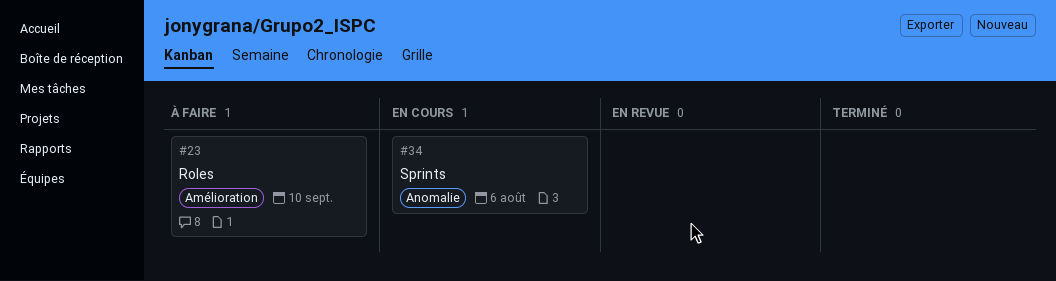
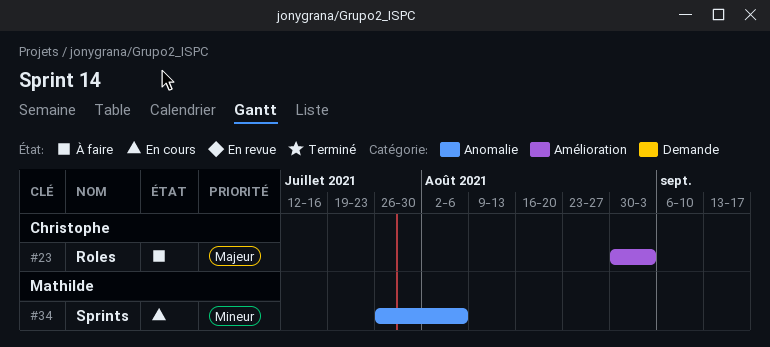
#23, due: Sep 10 -> Sep 3

